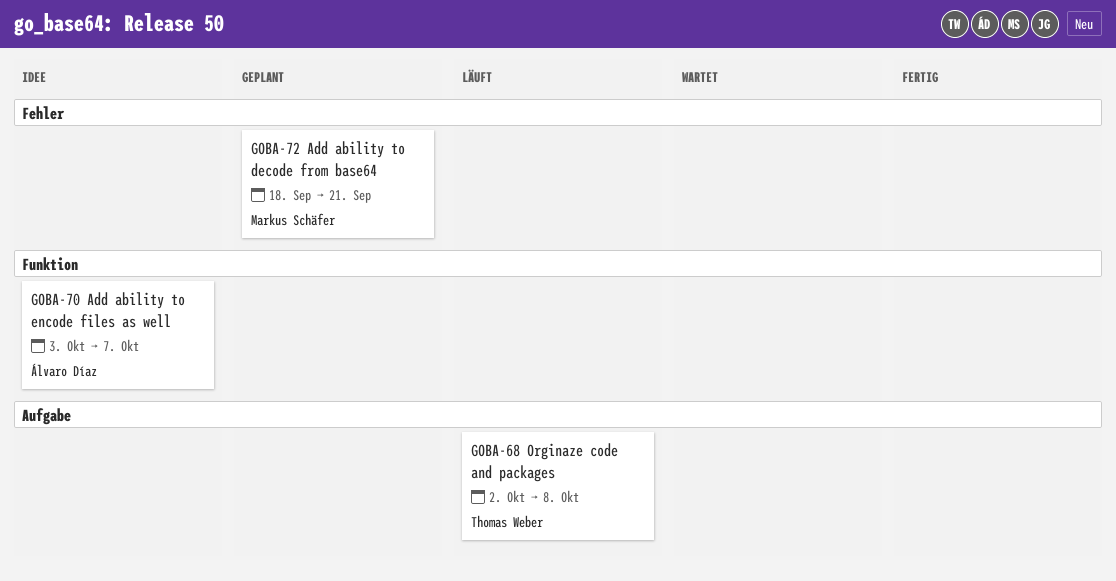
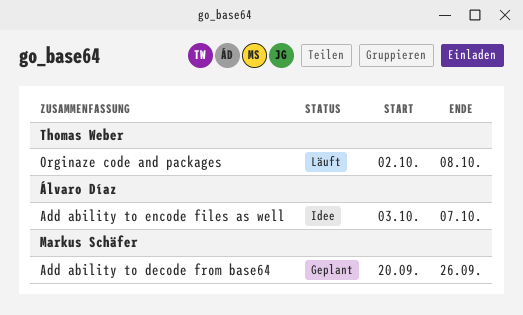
Add ability to decode from base64, start: Sep 18 -> Sep 20
Add ability to decode from base64, due: Sep 21 -> Sep 26

